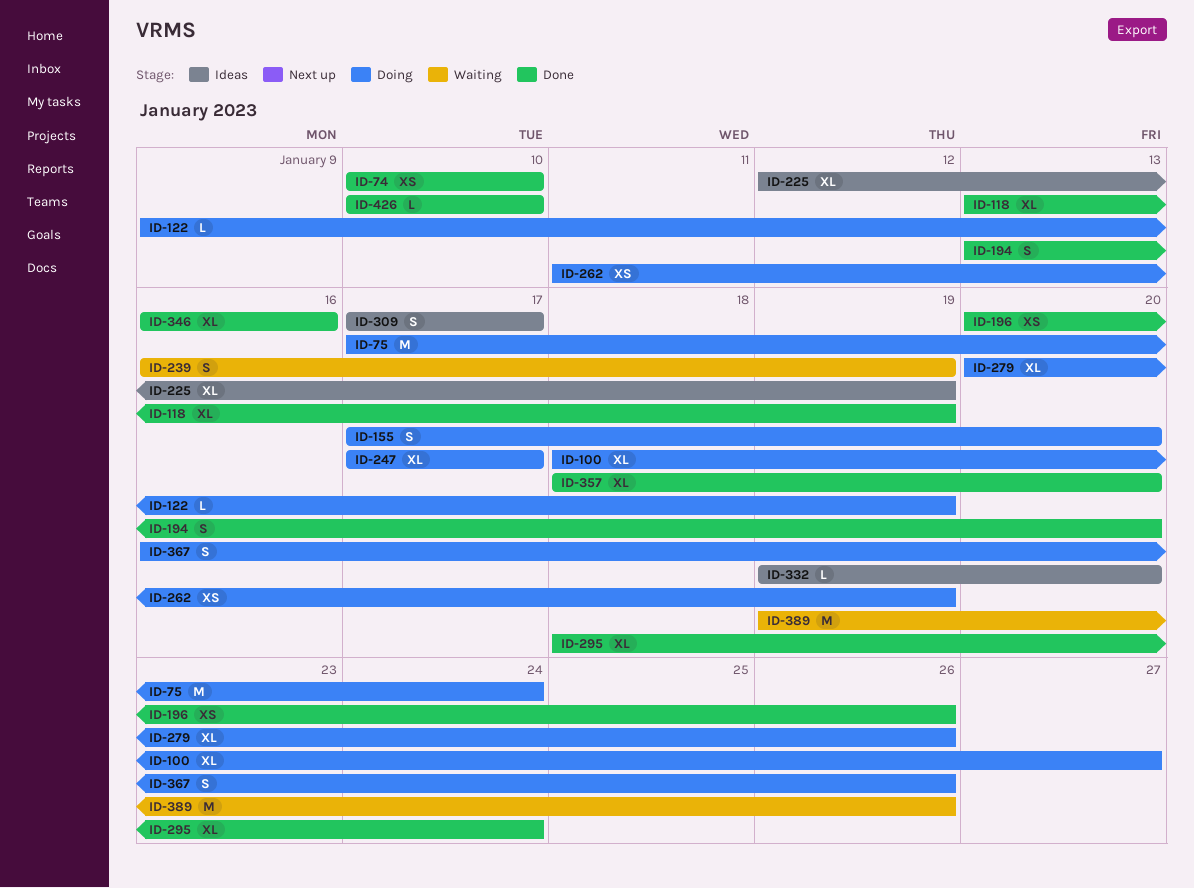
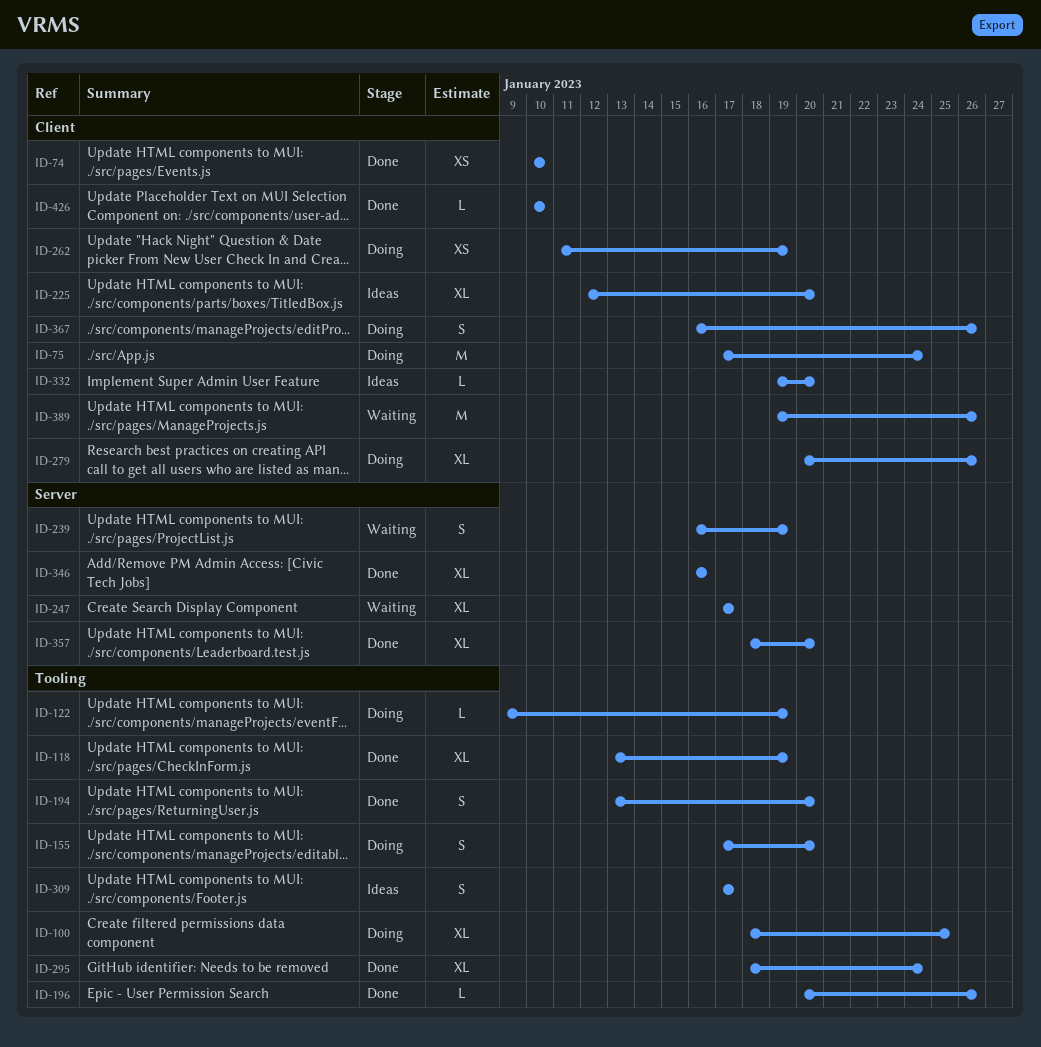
ID-100, due: Jan 27 -> Jan 25
ID-196, estimate: XS -> L
ID-225, due: Jan 19 -> Jan 20
ID-247, status: Doing -> Waiting

